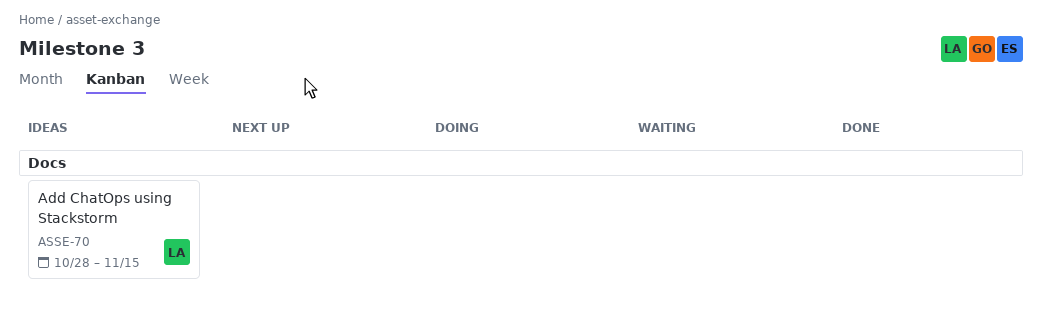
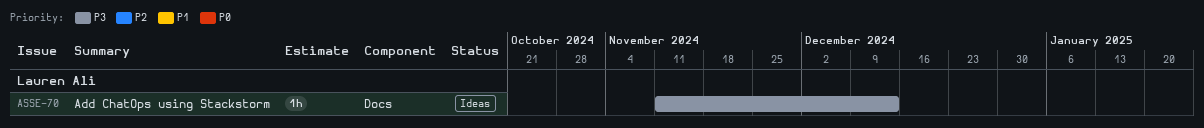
ASSE-70, start: Oct 28 -> Nov 11
ASSE-70, due: Nov 15 -> Dec 13

